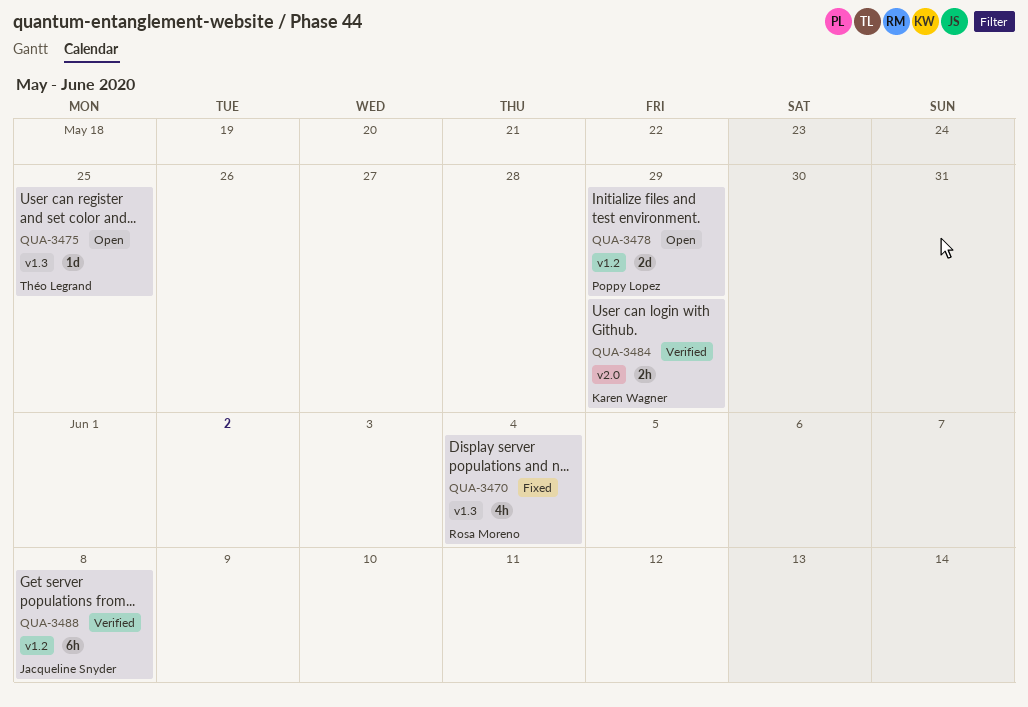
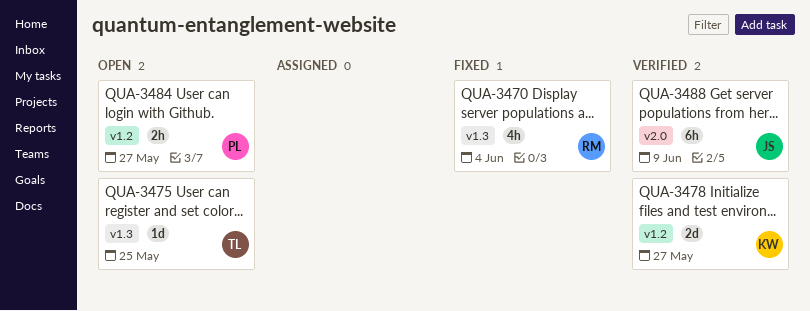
QUA-3478, status: Open -> Verified
QUA-3478, owner: Poppy Lopez -> Karen Wagner
QUA-3478, due: May 29 -> May 27
QUA-3484, status: Verified -> Open
QUA-3484, owner: Karen Wagner -> Poppy Lopez
QUA-3484, label: v2.0 -> v1.2
QUA-3484, due: May 29 -> May 27
QUA-3488, label: v1.2 -> v2.0
QUA-3488, due: Jun 8 -> Jun 9

